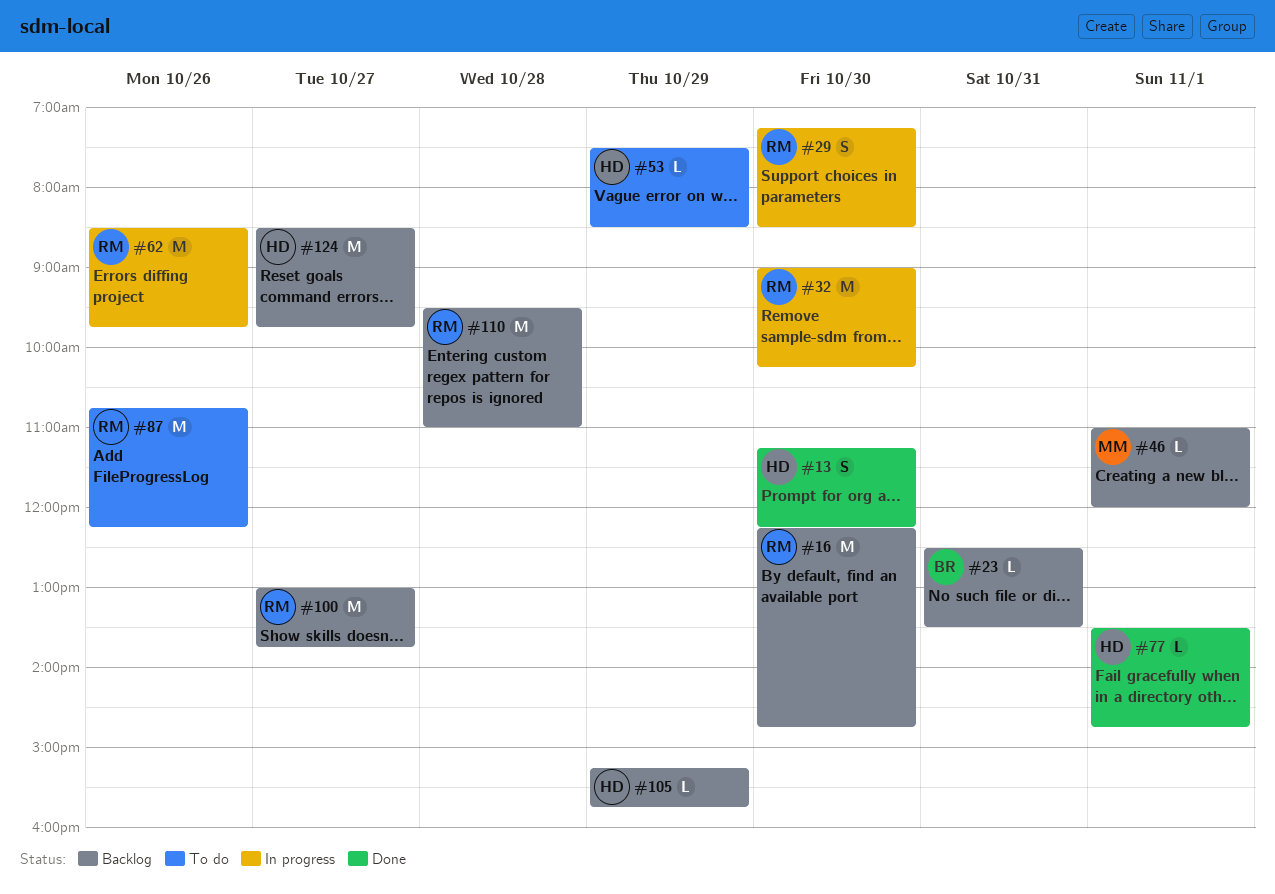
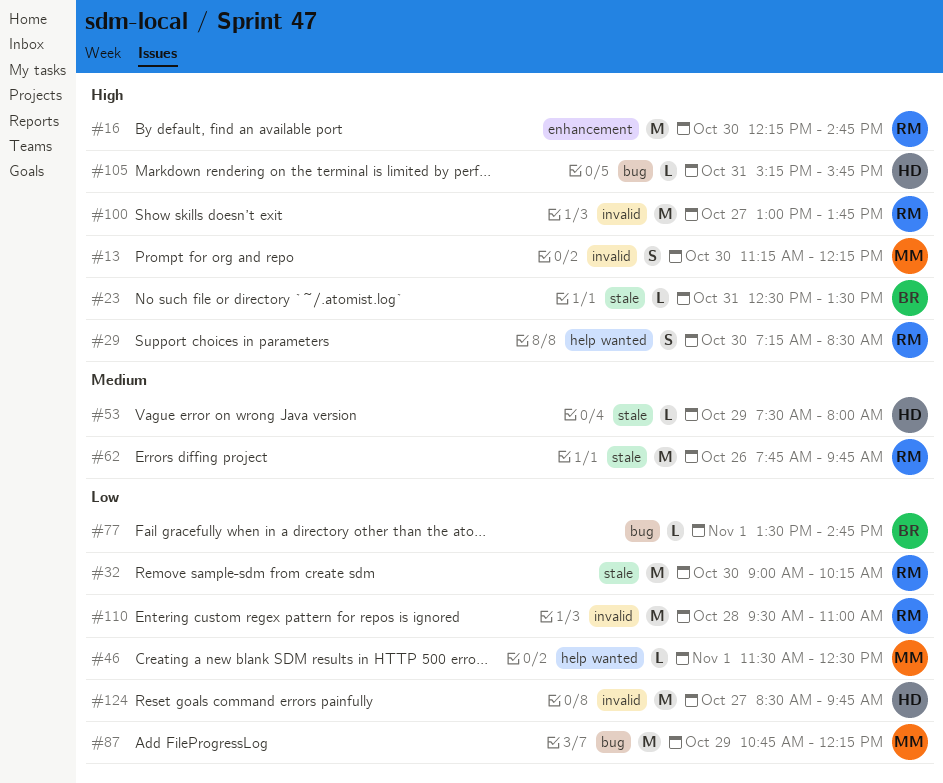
#13, owner: HD -> MM
#46, begins: 11:00 -> 11:30
#46, ends: 12:00 -> 12:30
#53, ends: 08:30 -> 08:00
#62, begins: 08:30 -> 07:45
#77, owner: HD -> BR
#87, owner: RM -> MM
#87, day: Oct 26 -> Oct 29
#105, day: Oct 29 -> Oct 31

